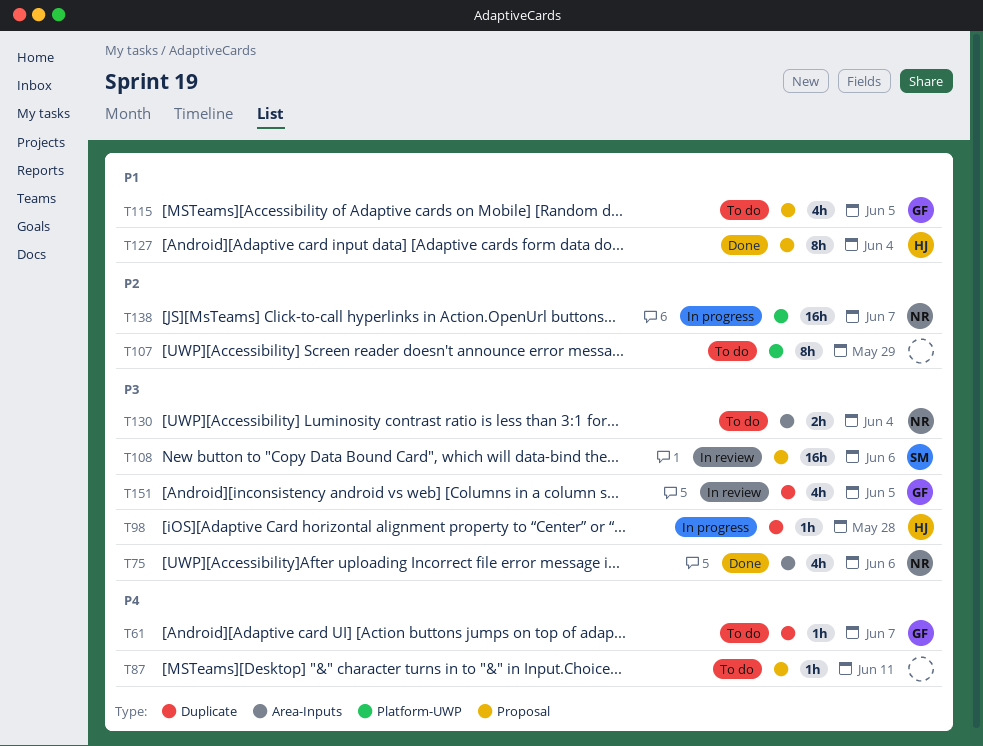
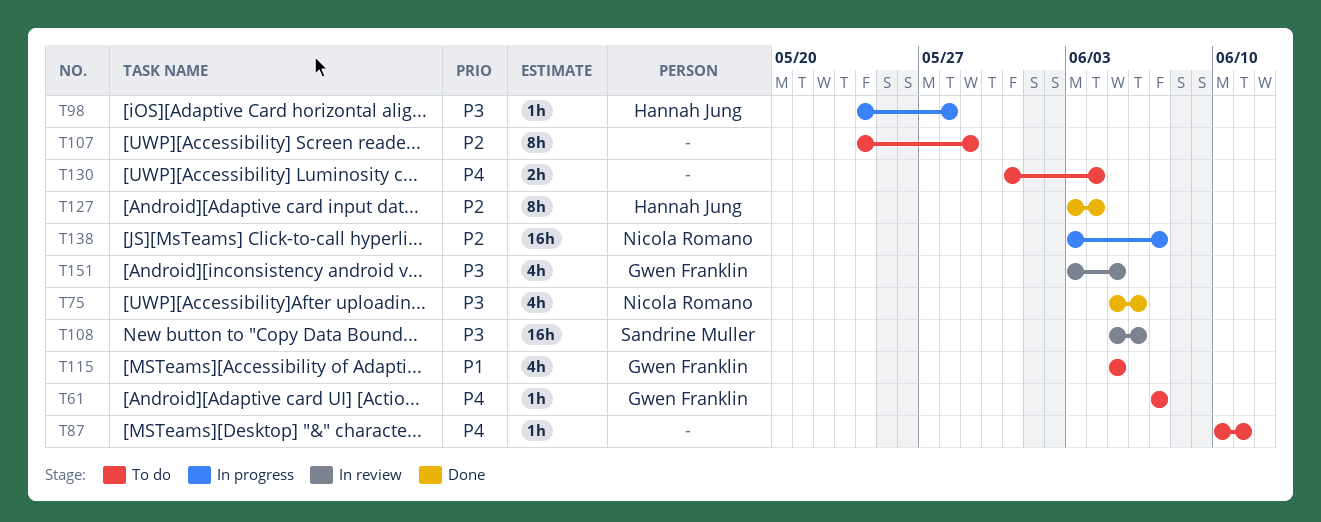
T127, priority: P1 -> P2
T130, owner: Nicola Romano -> none
T130, priority: P3 -> P4

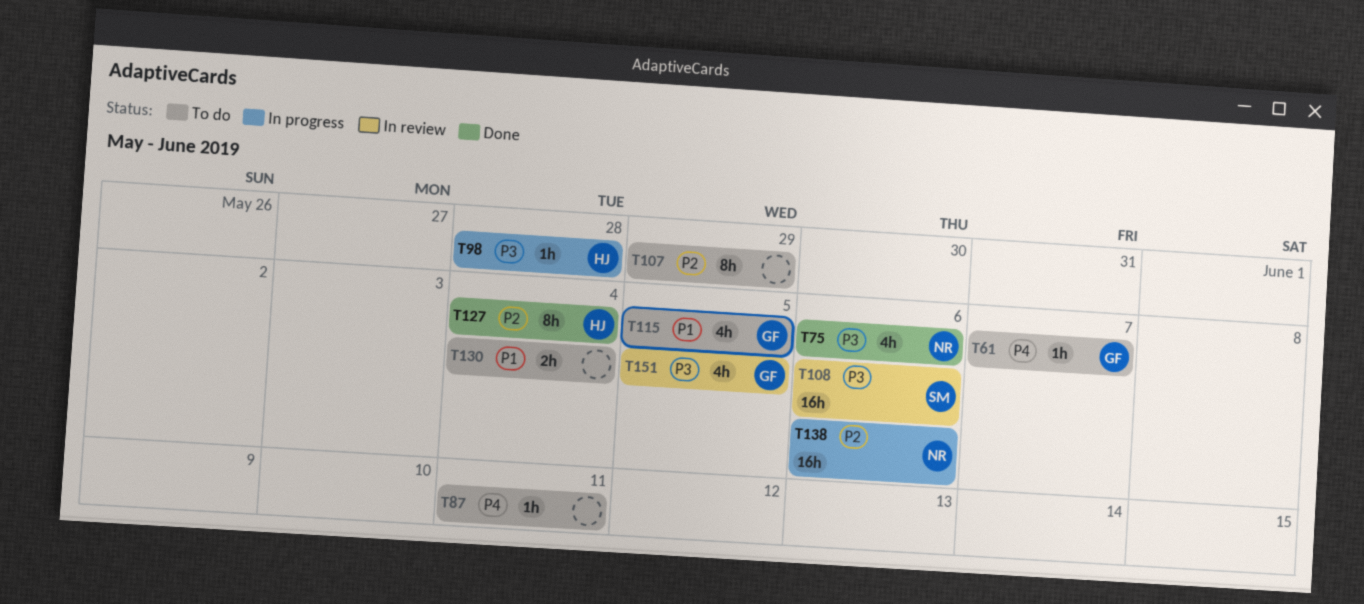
T130, priority: P4 -> P1
T138, due: Jun 7 -> Jun 6

